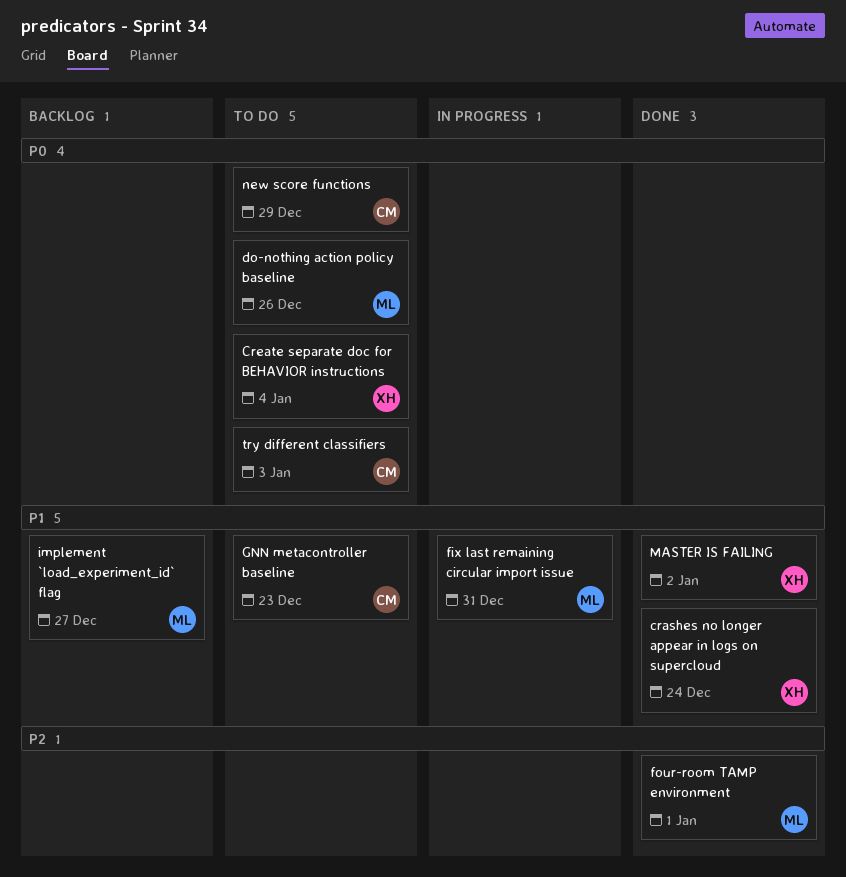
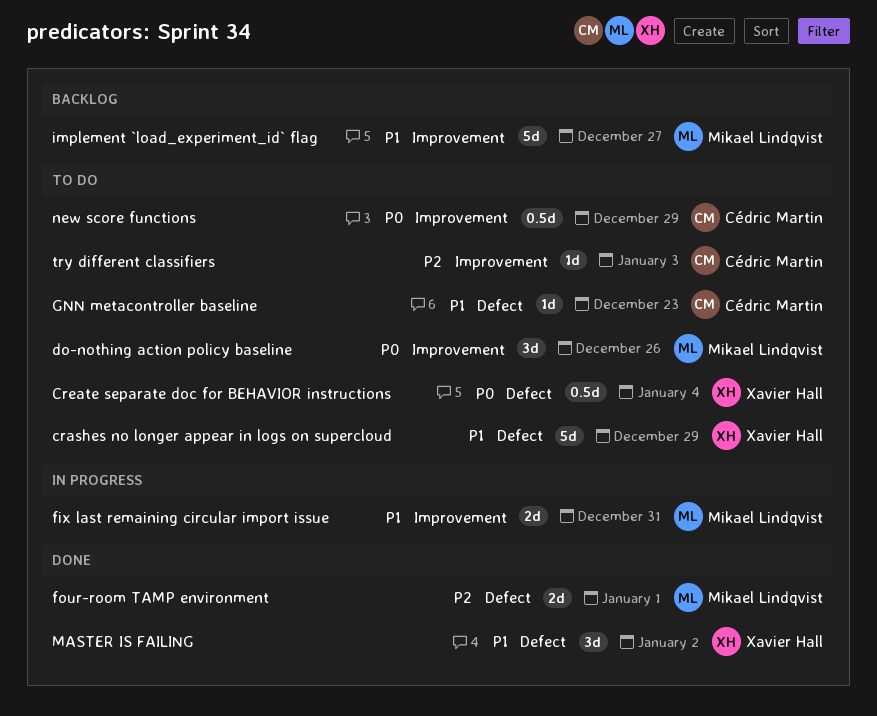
crashes no longer appear in logs on supercloud, status: Done -> To do
crashes no longer appear in logs on supercloud, due: Dec 24 -> Dec 29
try different classifiers, priority: P0 -> P2

